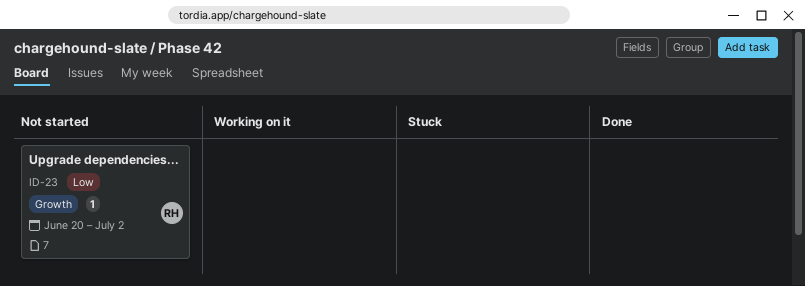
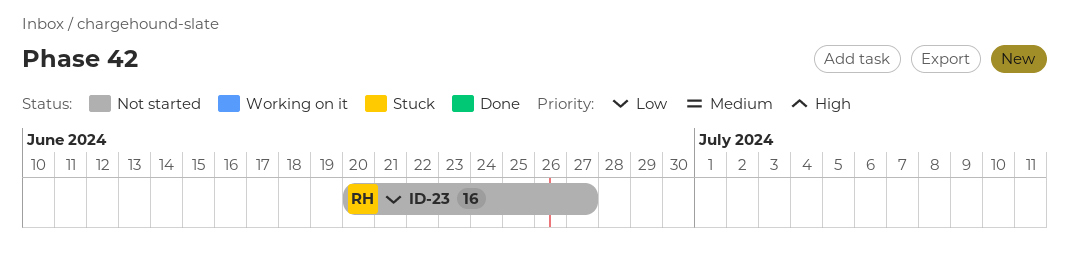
ID-23, estimate: 1 -> 16
ID-23, due: Jul 2 -> Jun 27

